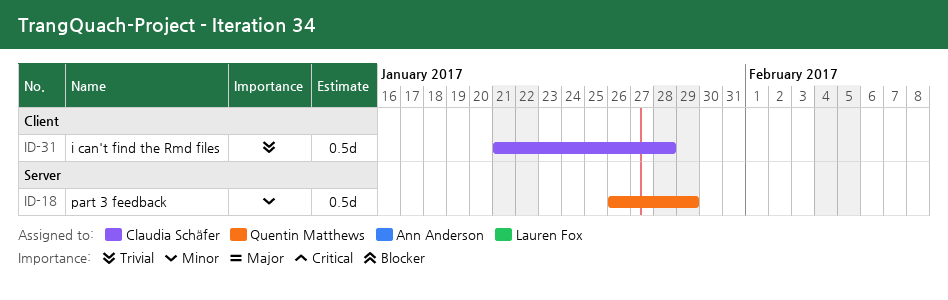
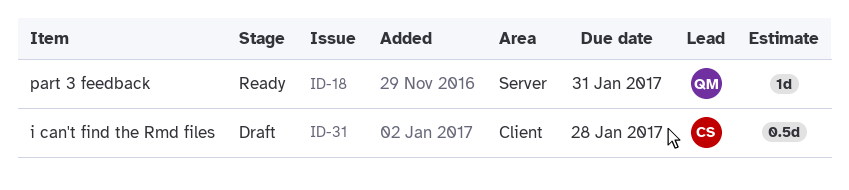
ID-18, estimate: 0.5d -> 1d
ID-18, due: Jan 29 -> Jan 31

